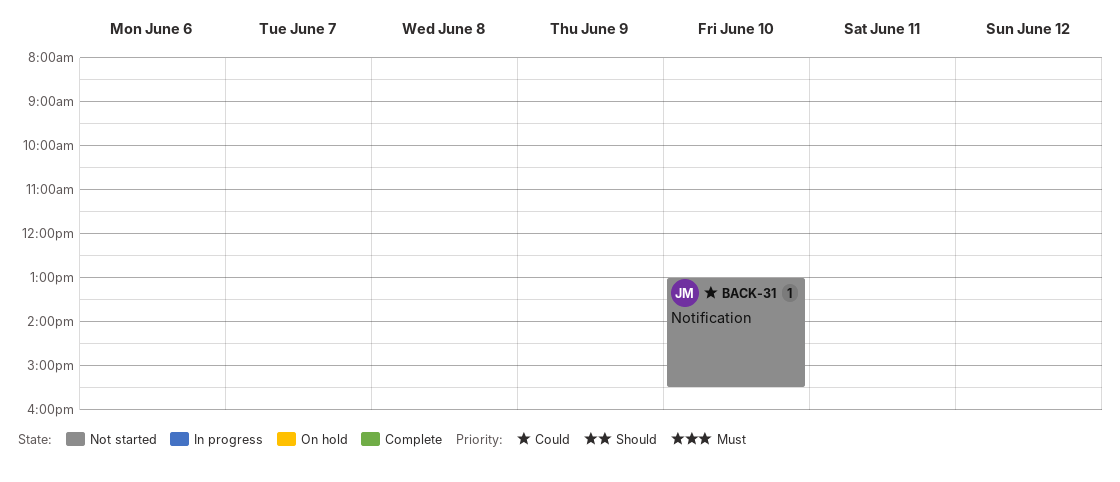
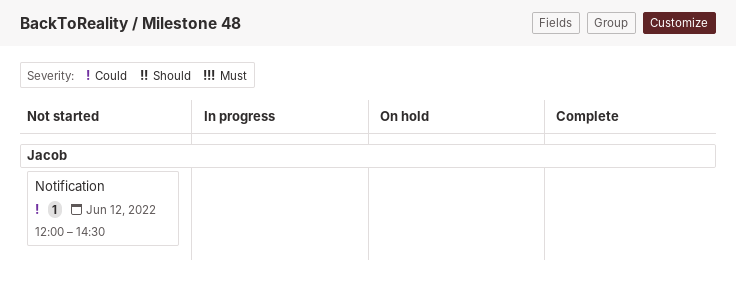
Notification, day: Jun 10 -> Jun 12
Notification, begins: 13:00 -> 12:00
Notification, ends: 15:30 -> 14:30

